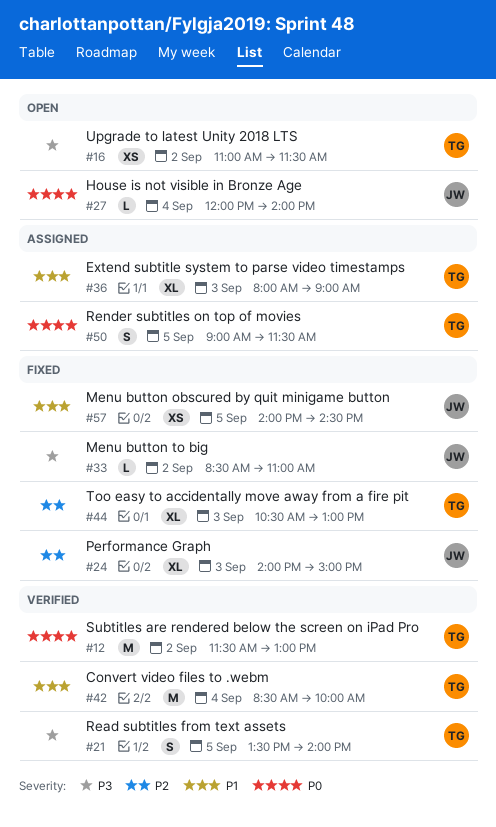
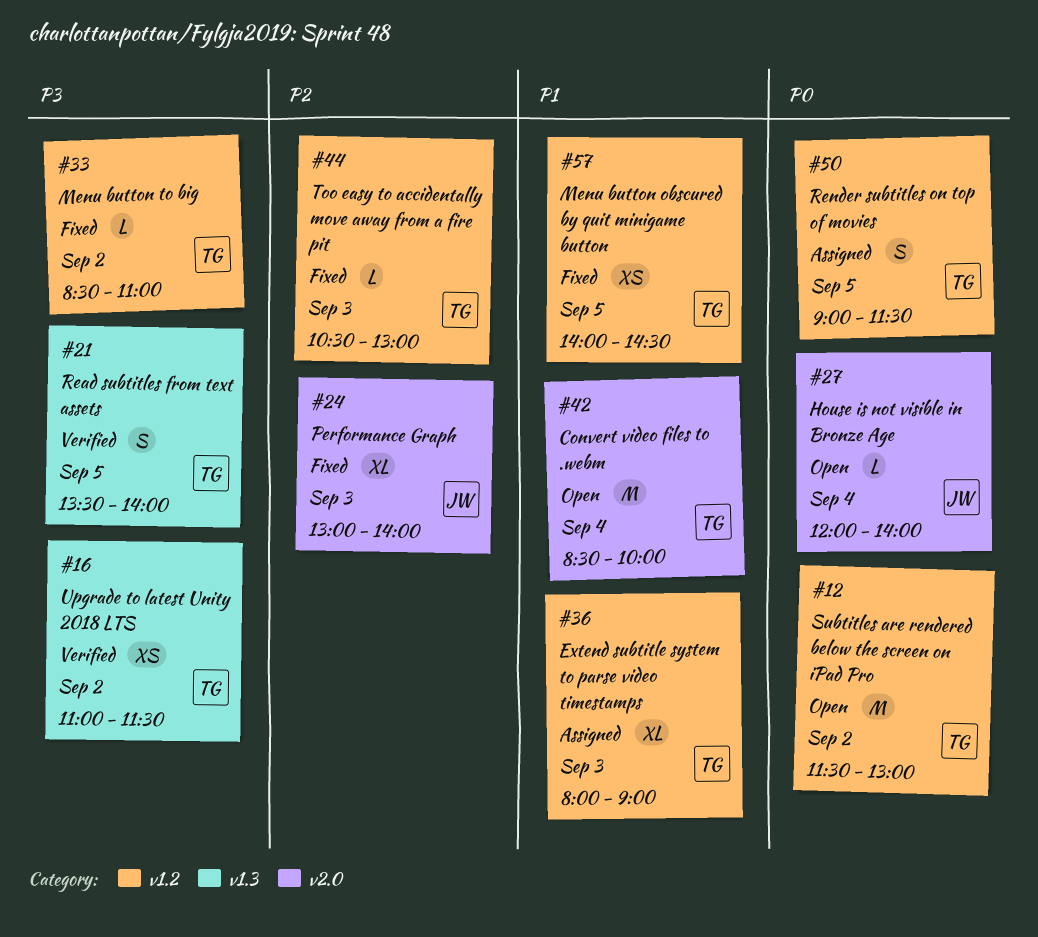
#12, status: Verified -> Open
#16, status: Open -> Verified
#24, begins: 14:00 -> 13:00
#24, ends: 15:00 -> 14:00
#33, owner: JW -> TG
#42, status: Verified -> Open
#44, estimate: XL -> L
#57, owner: JW -> TG

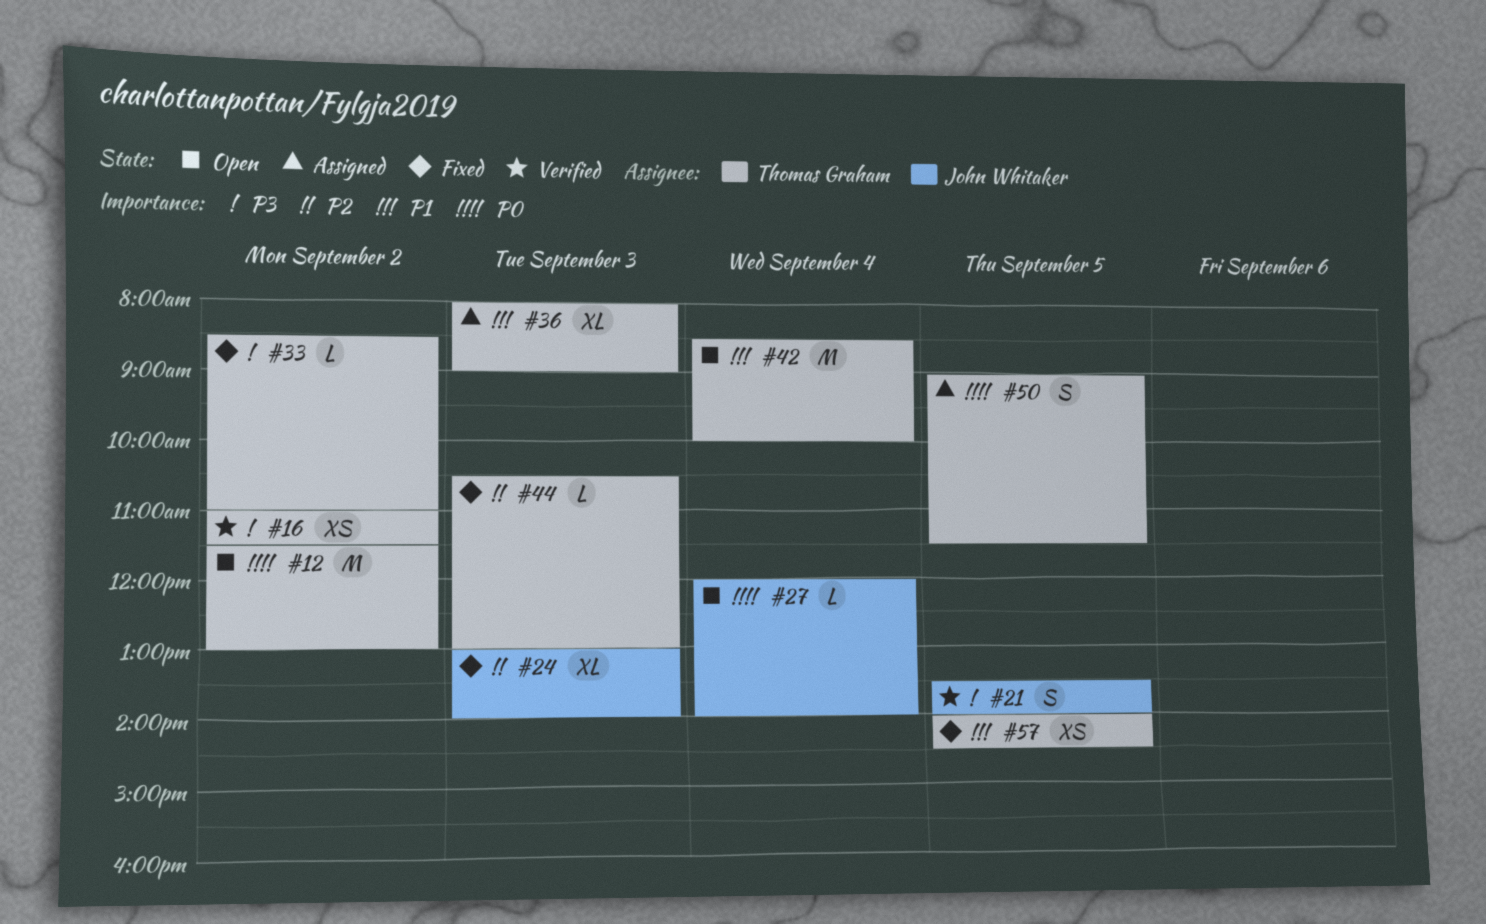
#21, owner: Thomas Graham -> John Whitaker

